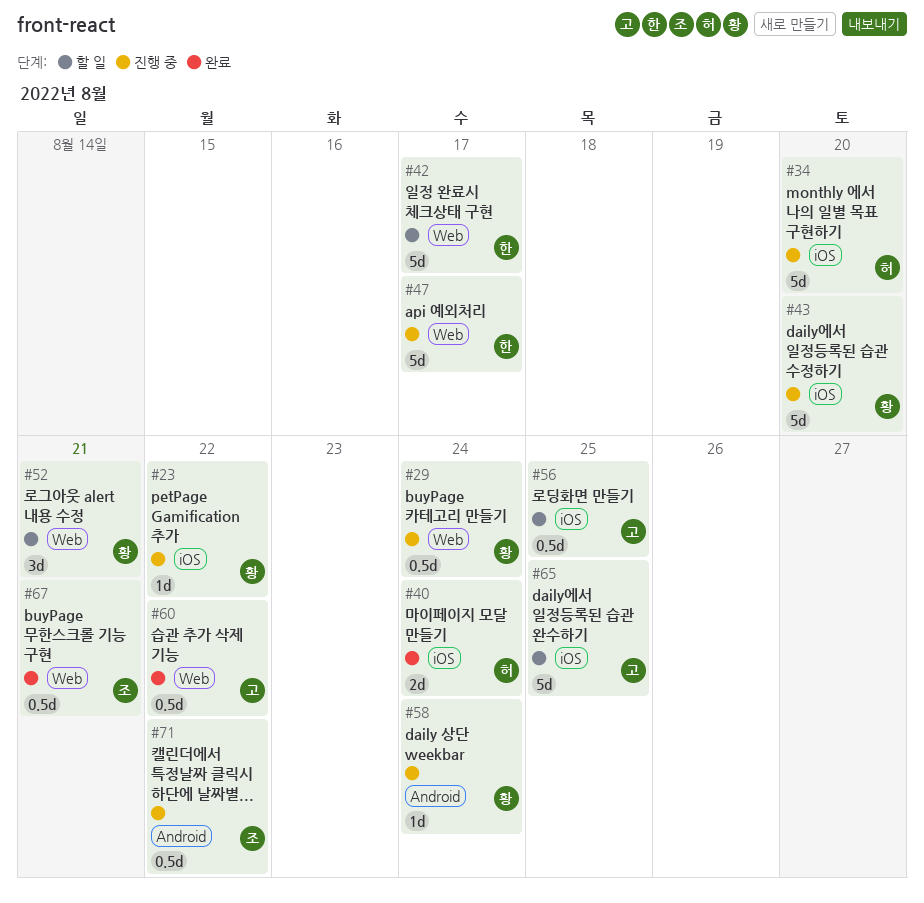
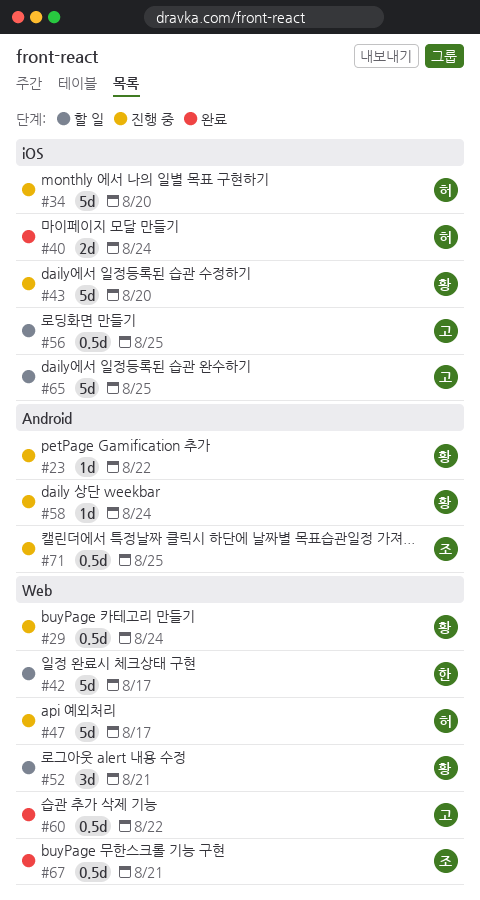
#23, label: iOS -> Android
#47, owner: 한 -> 허
#71, due: Aug 22 -> Aug 25

